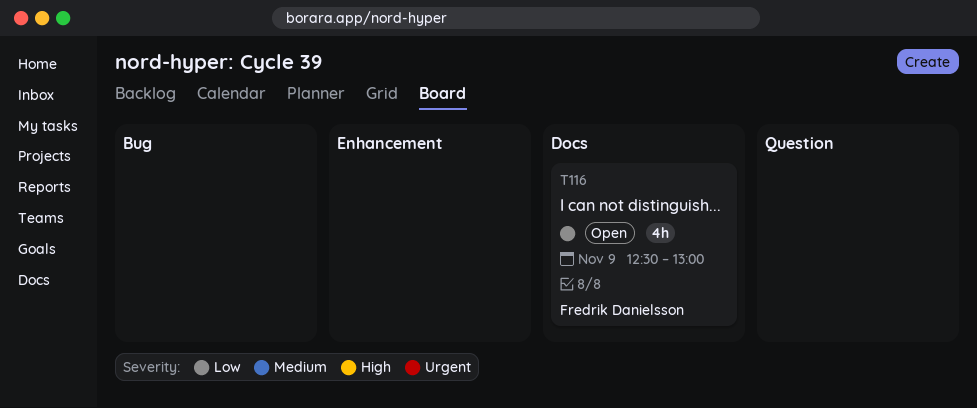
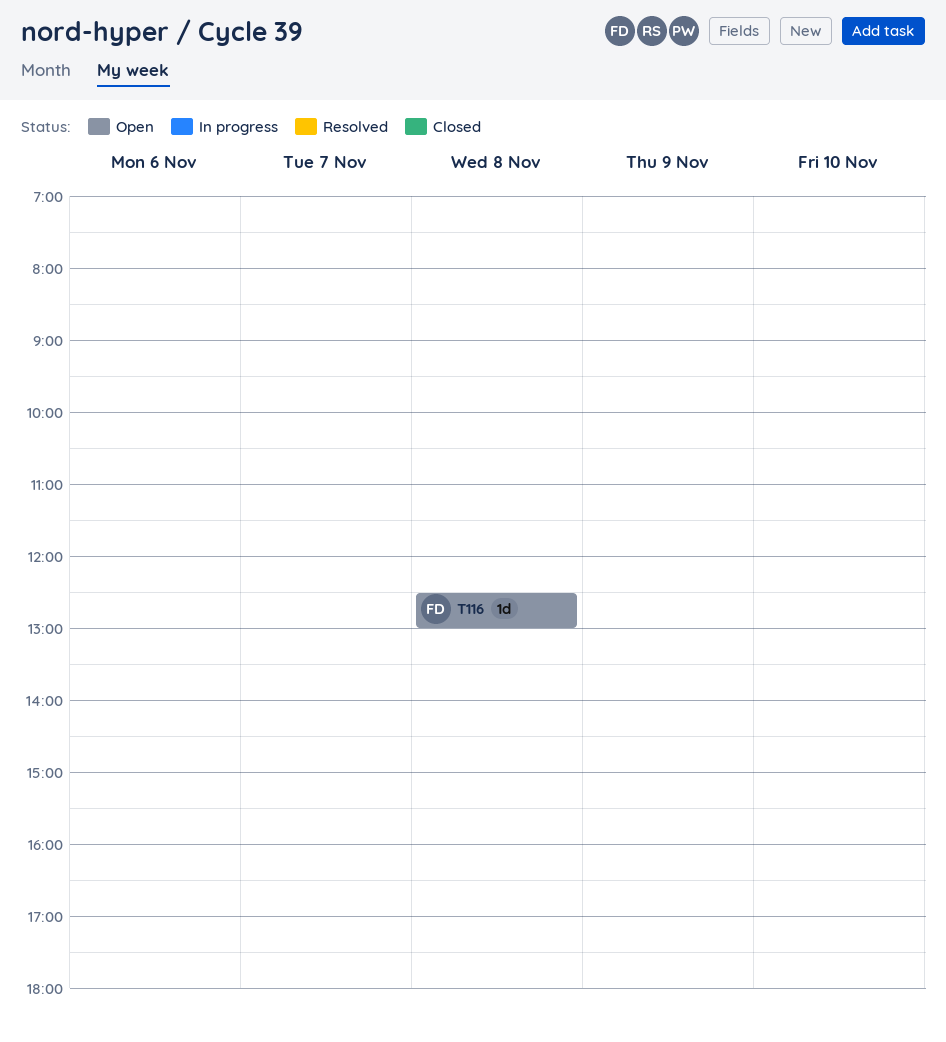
T116, estimate: 4h -> 1d
T116, day: Nov 9 -> Nov 8

